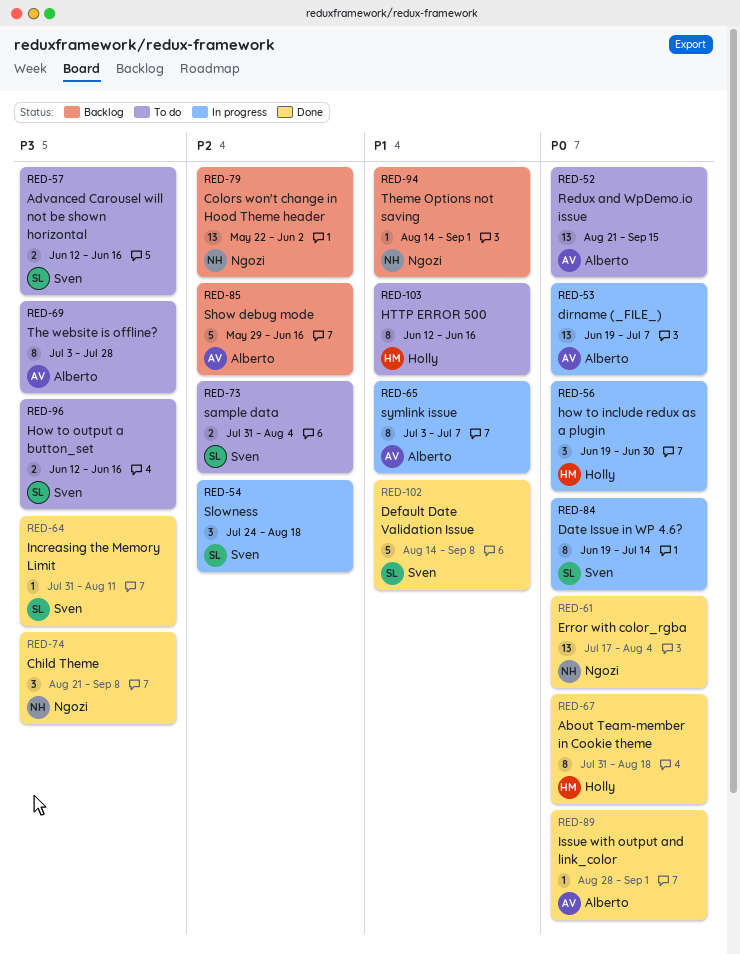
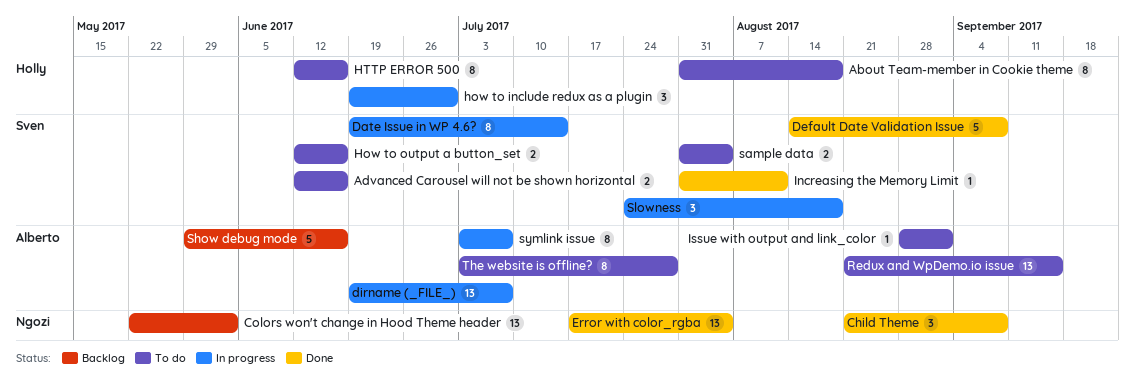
About Team-member in Cookie theme, status: Done -> To do
Issue with output and link_color, status: Done -> To do
Theme Options not saving: present -> none

